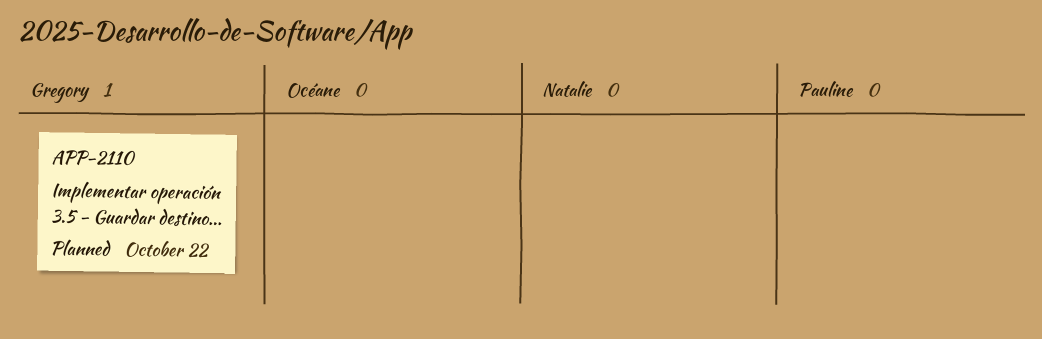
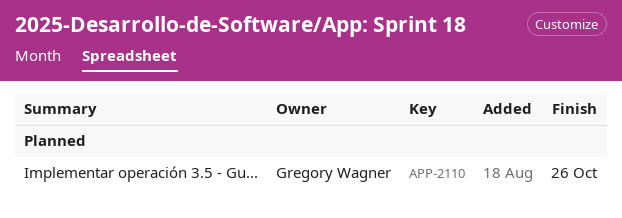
APP-2110, due: Oct 22 -> Oct 26

